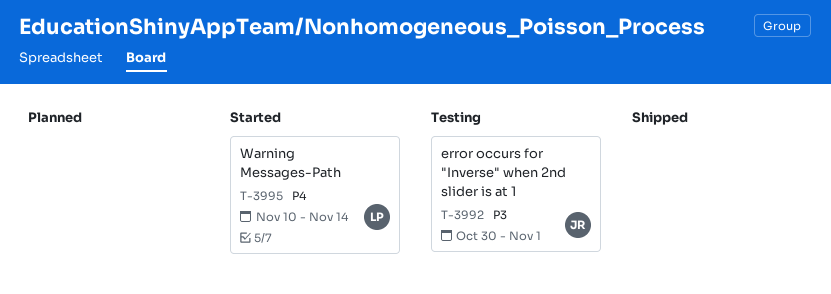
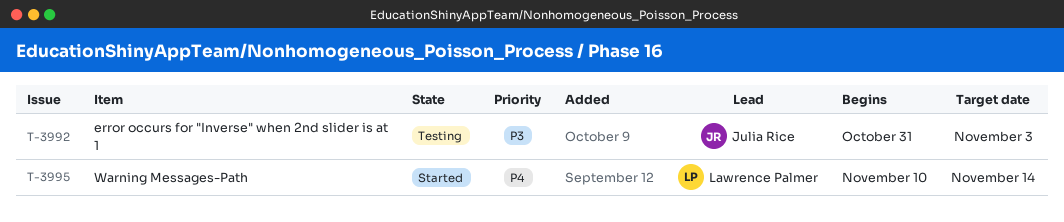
T-3992, start: Oct 30 -> Oct 31
T-3992, due: Nov 1 -> Nov 3

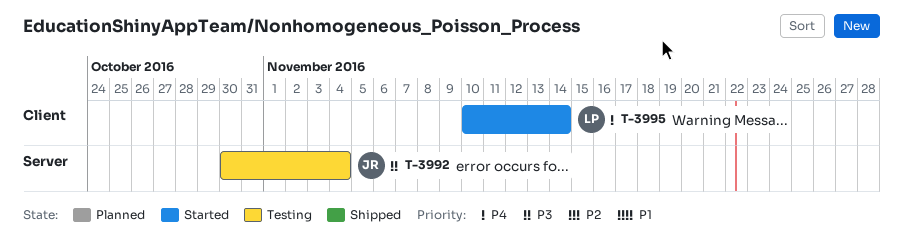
T-3992, start: Oct 31 -> Oct 30
T-3992, due: Nov 3 -> Nov 4

